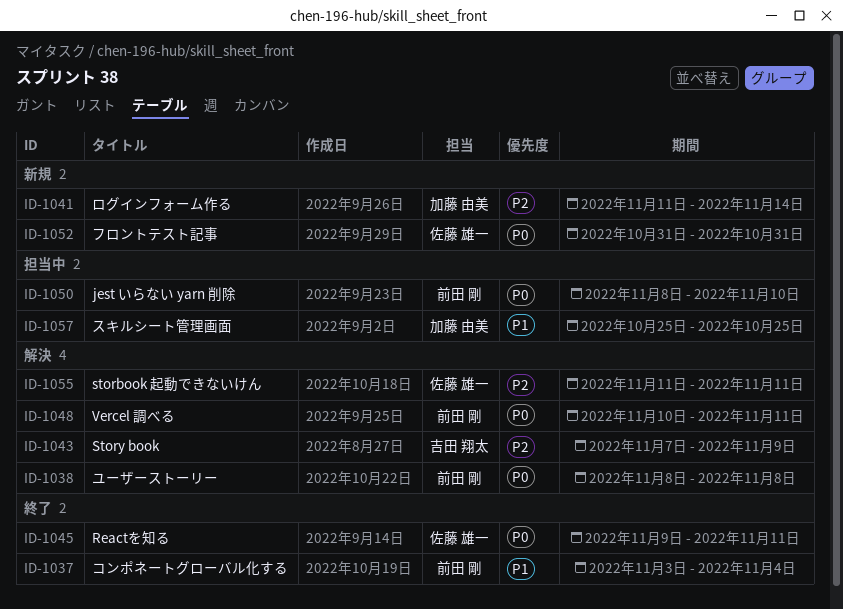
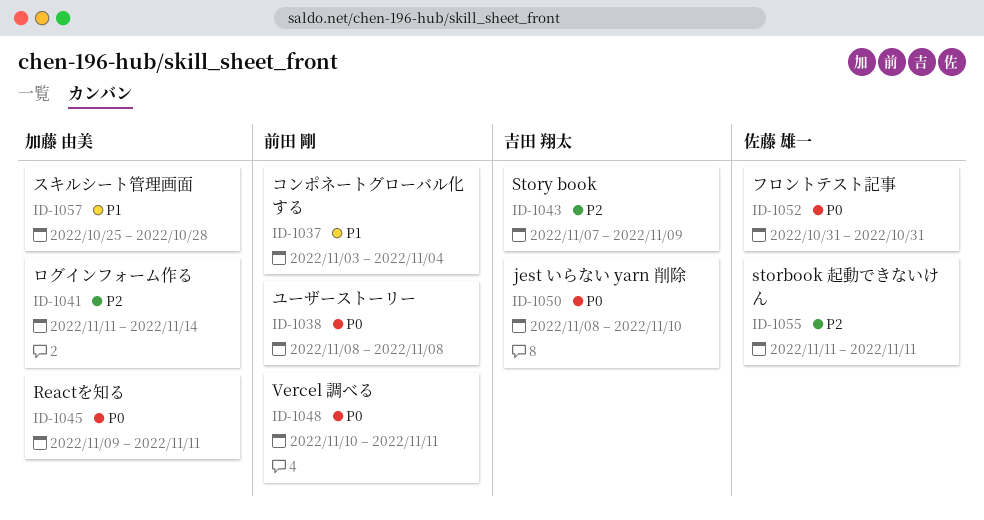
ID-1045, owner: 佐藤 雄一 -> 加藤 由美
ID-1050, owner: 前田 剛 -> 吉田 翔太
ID-1057, due: Oct 25 -> Oct 28

